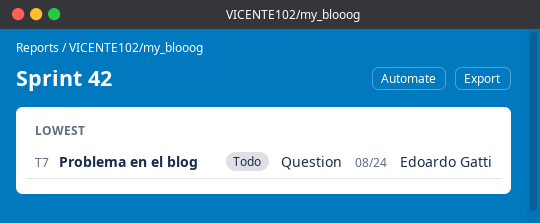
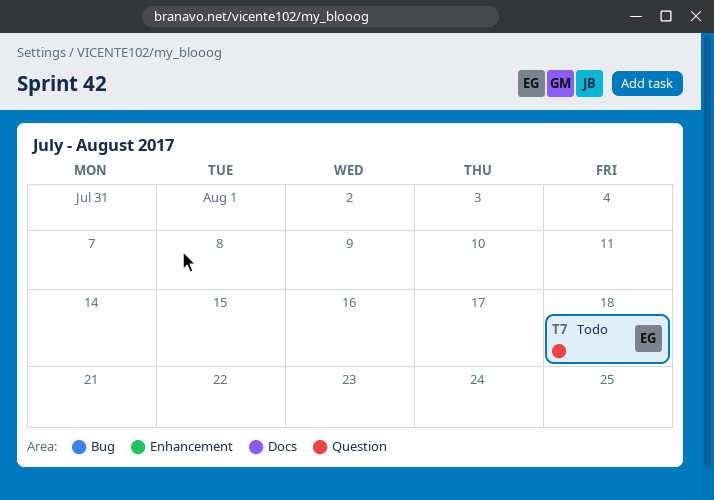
T7, due: Aug 24 -> Aug 18

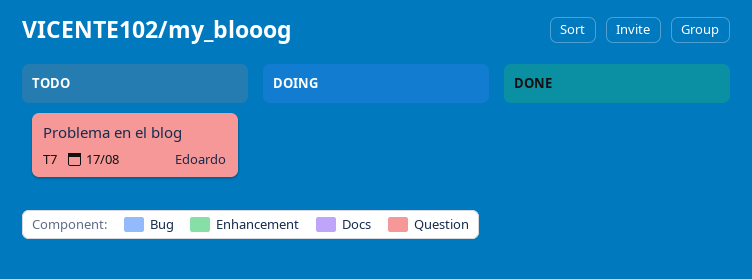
T7, due: Aug 18 -> Aug 17

